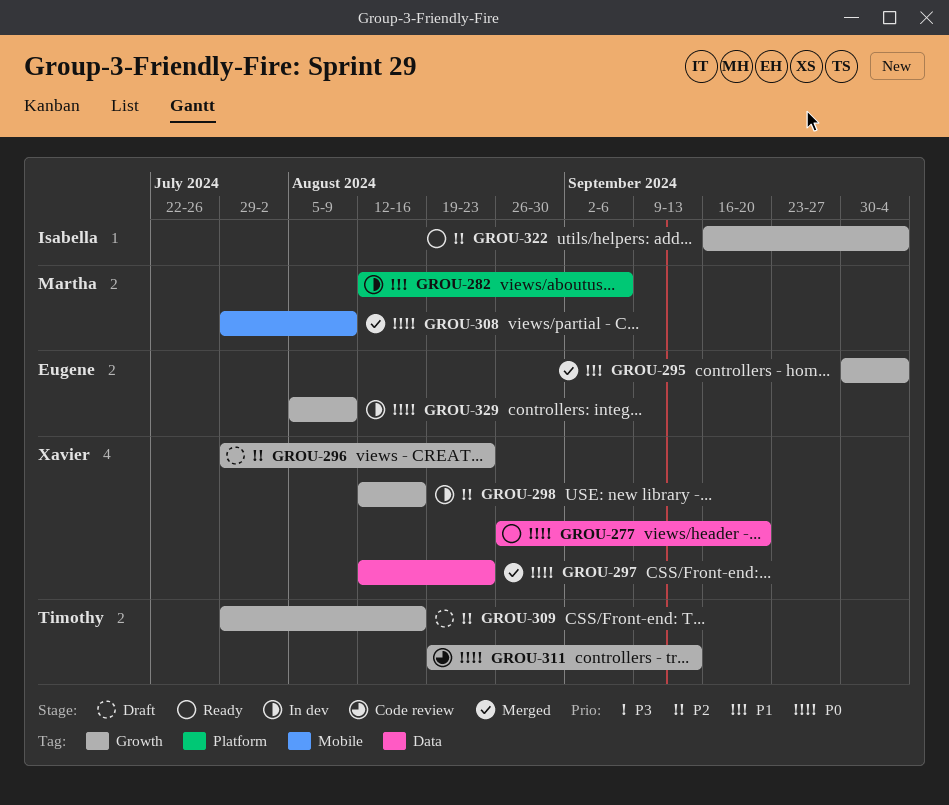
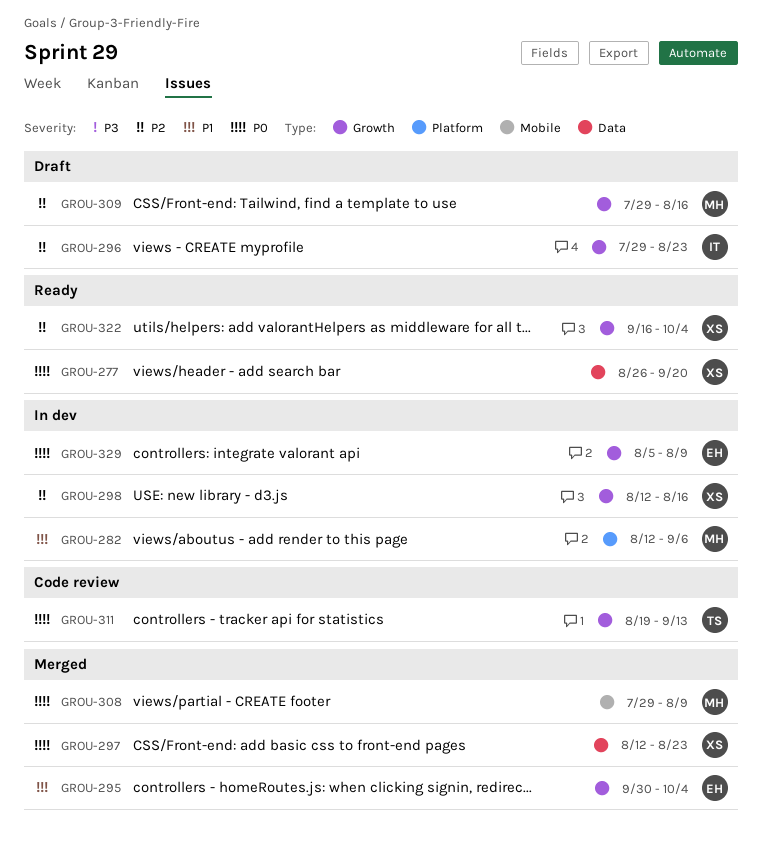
GROU-296, owner: Xavier -> Isabella
GROU-309, owner: Timothy -> Martha
GROU-322, owner: Isabella -> Xavier

